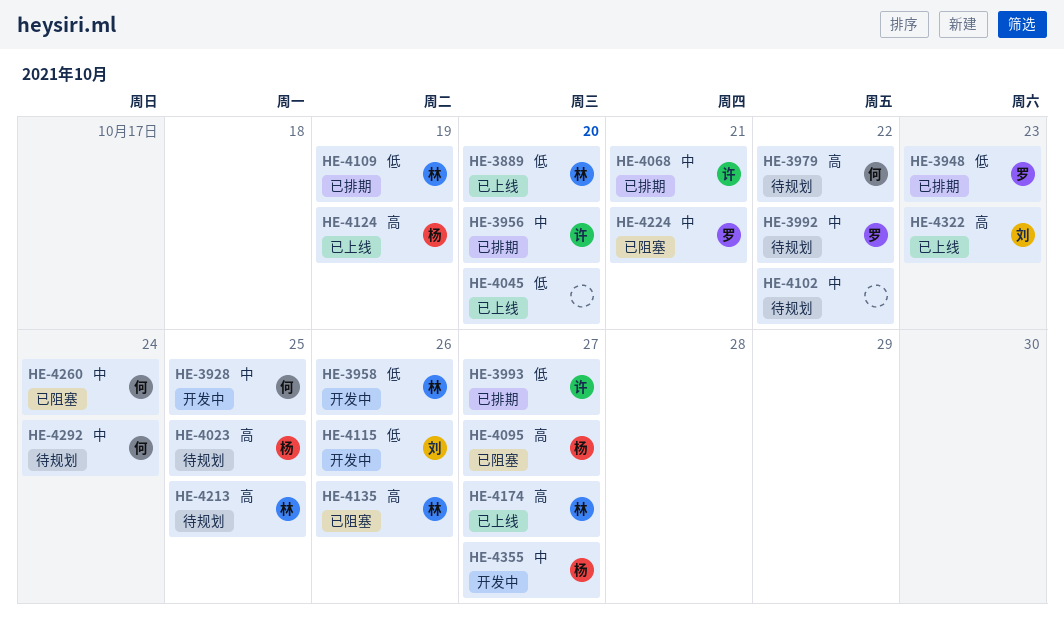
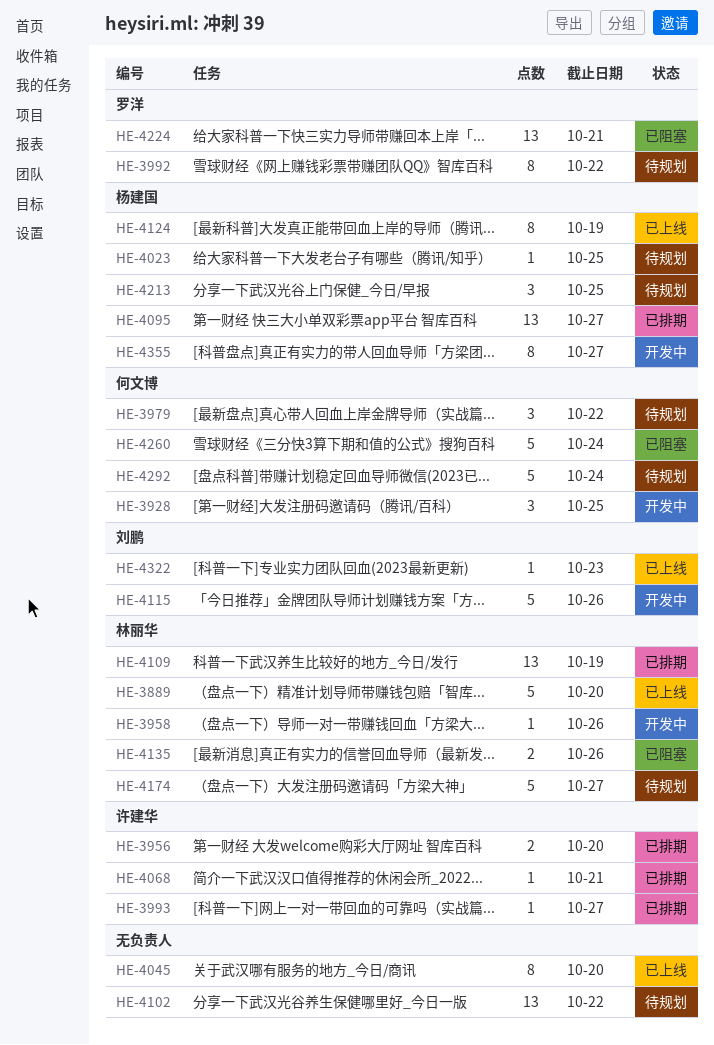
HE-3948: present -> none
HE-4095, status: 已阻塞 -> 已排期
HE-4174, status: 已上线 -> 待规划
HE-4213, owner: 林丽华 -> 杨建国

